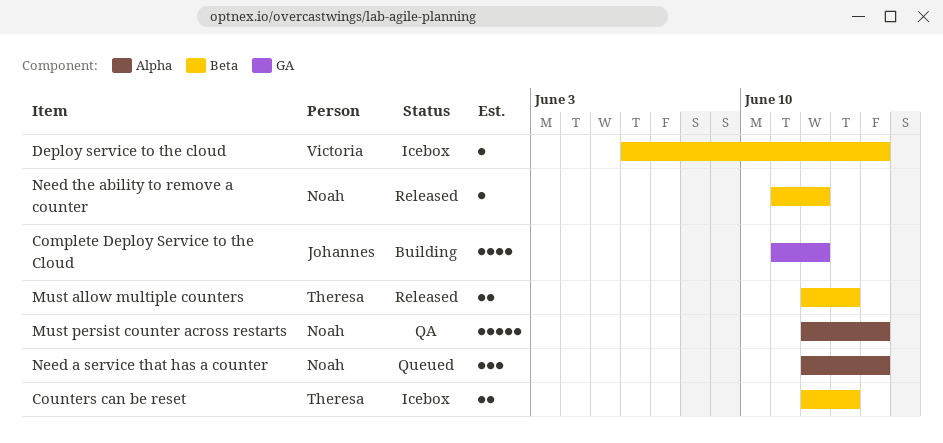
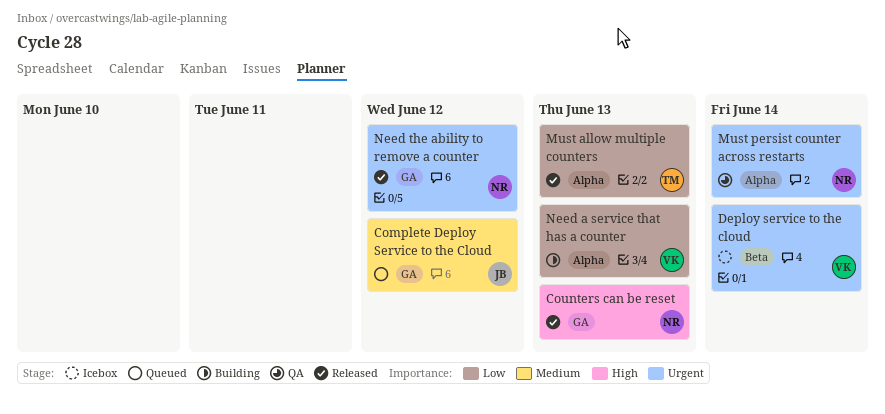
Complete Deploy Service to the Cloud, status: Building -> Queued
Counters can be reset, status: Icebox -> Released
Counters can be reset, owner: Theresa -> Noah
Counters can be reset, label: Beta -> GA
Must allow multiple counters, label: Beta -> Alpha
Need a service that has a counter, status: Queued -> Building
Need a service that has a counter, owner: Noah -> Victoria
Need a service that has a counter, due: Jun 14 -> Jun 13
Need the ability to remove a counter, label: Beta -> GA

